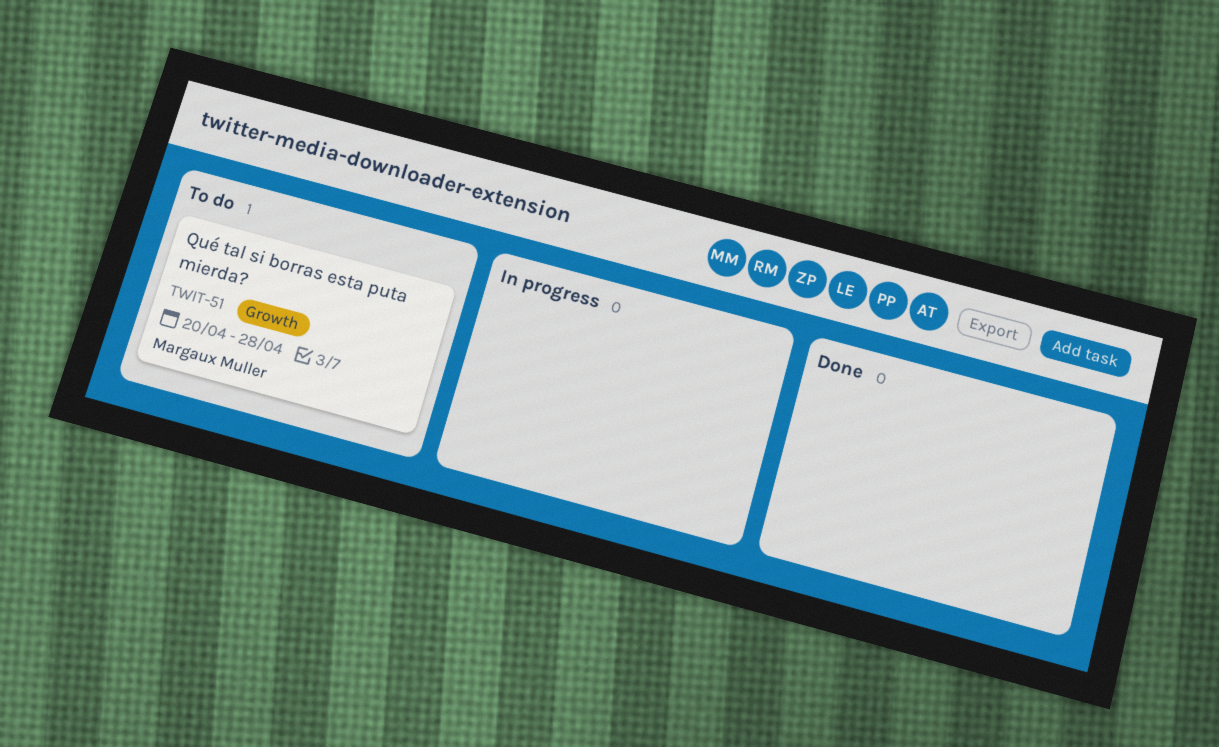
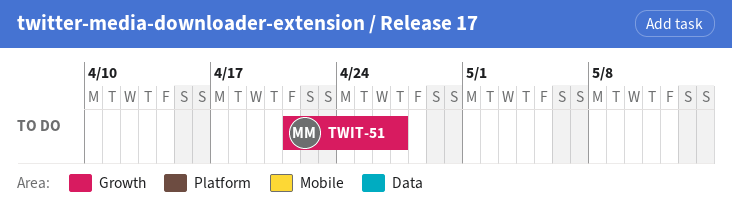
TWIT-51, start: Apr 20 -> Apr 21
TWIT-51, due: Apr 28 -> Apr 27

